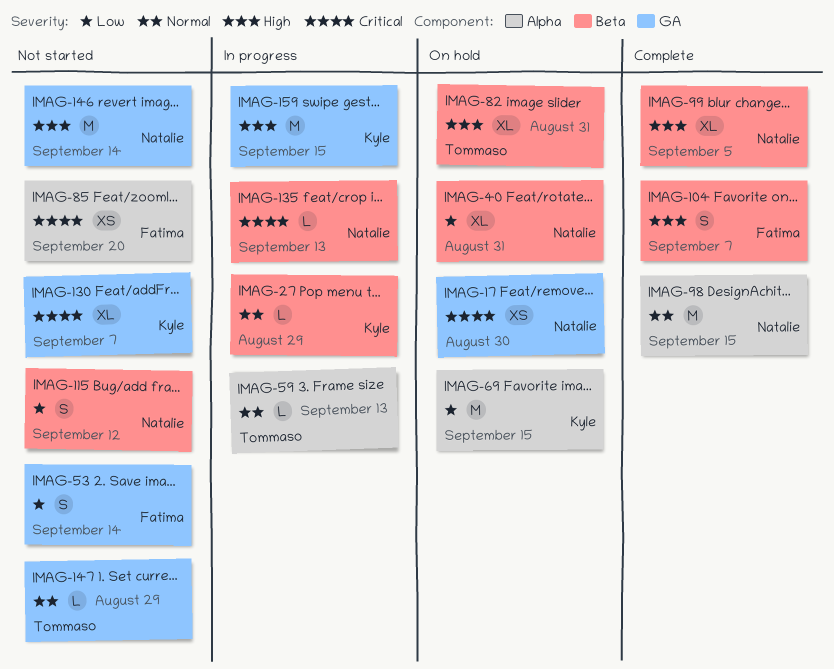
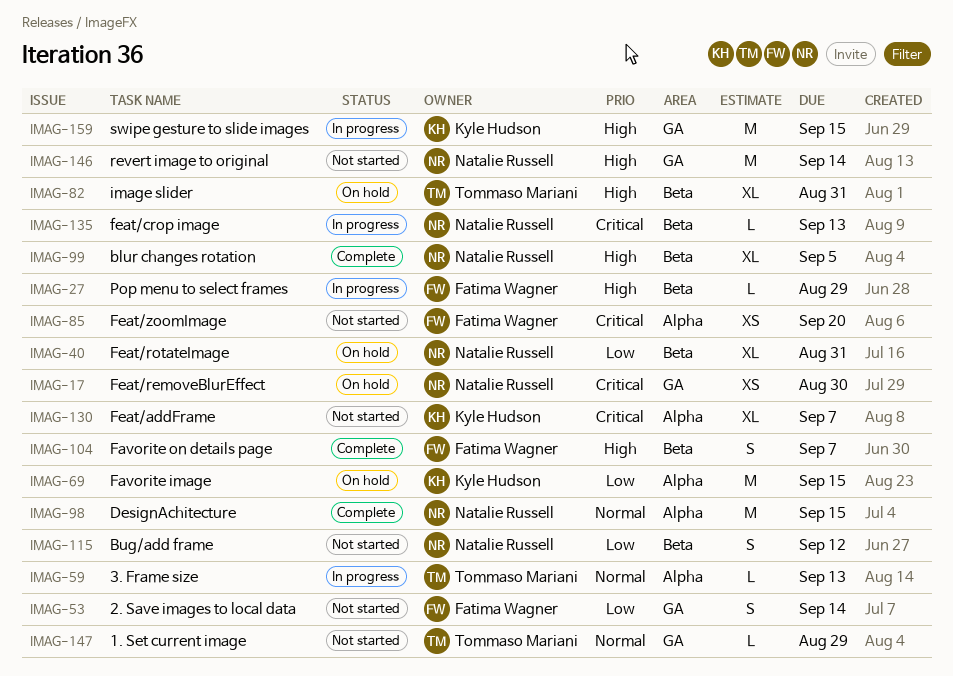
IMAG-27, owner: Kyle Hudson -> Fatima Wagner
IMAG-27, priority: Normal -> High
IMAG-130, label: GA -> Alpha

